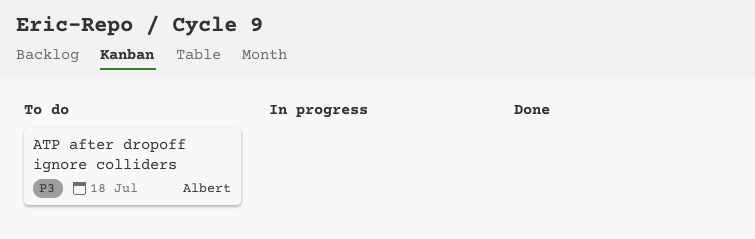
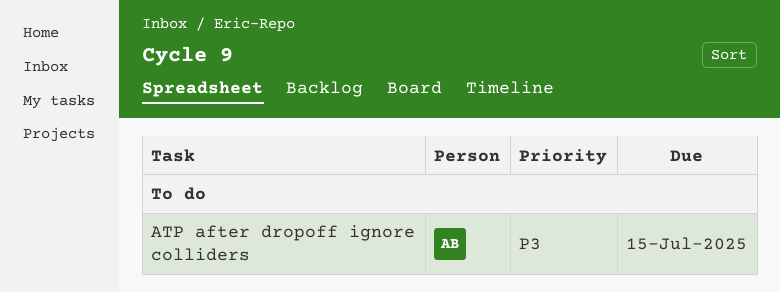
ATP after dropoff ignore colliders, due: Jul 18 -> Jul 15

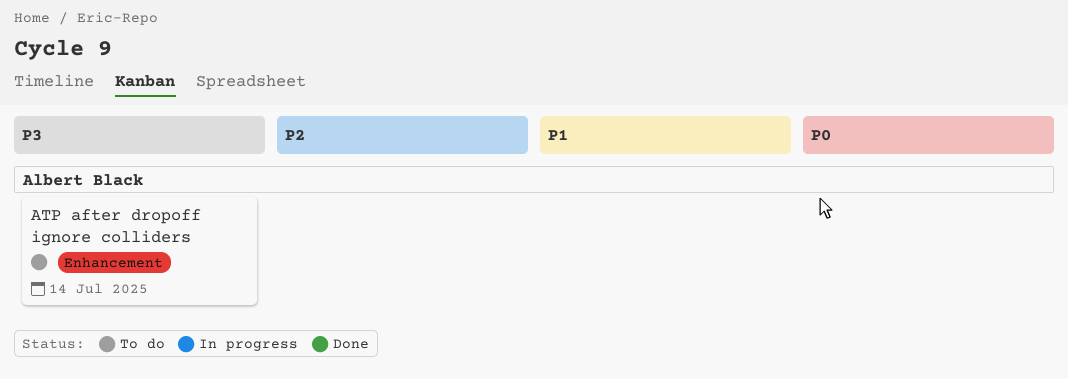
ATP after dropoff ignore colliders, due: Jul 15 -> Jul 14

